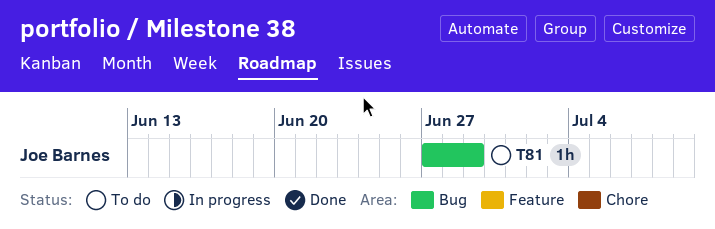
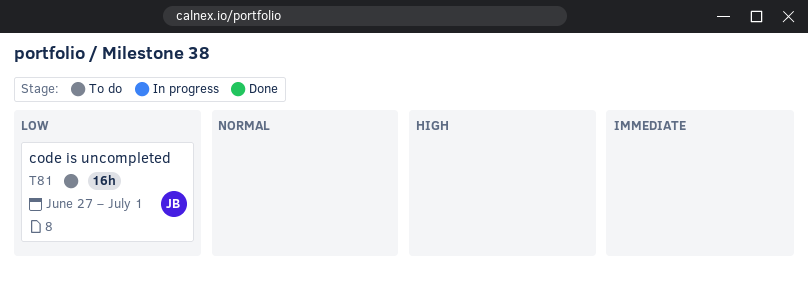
T81, estimate: 1h -> 16h
T81, due: Jun 29 -> Jul 1

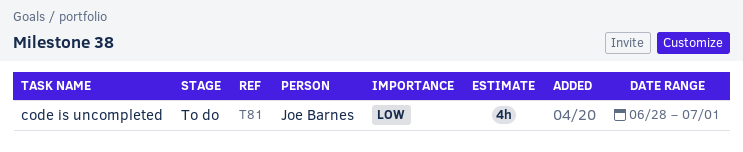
T81, estimate: 16h -> 4h
T81, start: Jun 27 -> Jun 28

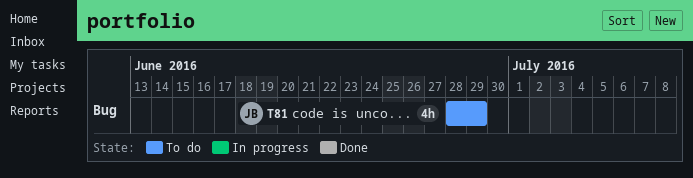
T81, due: Jul 1 -> Jun 29

